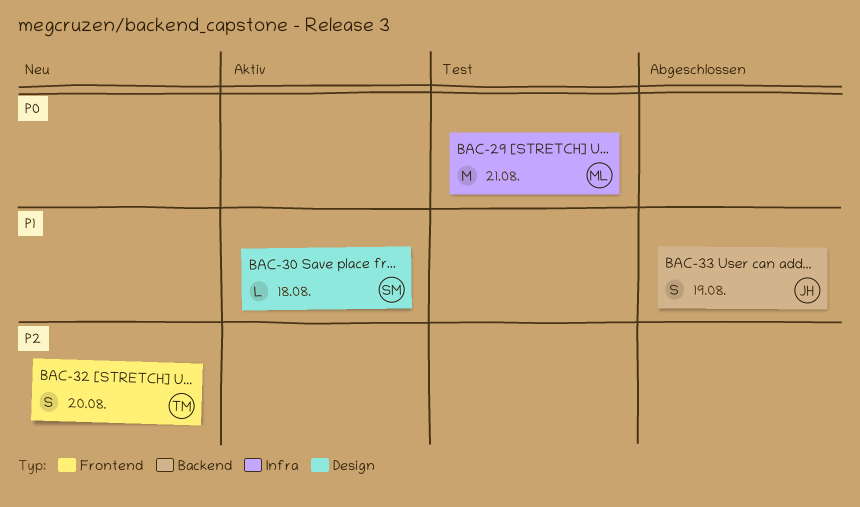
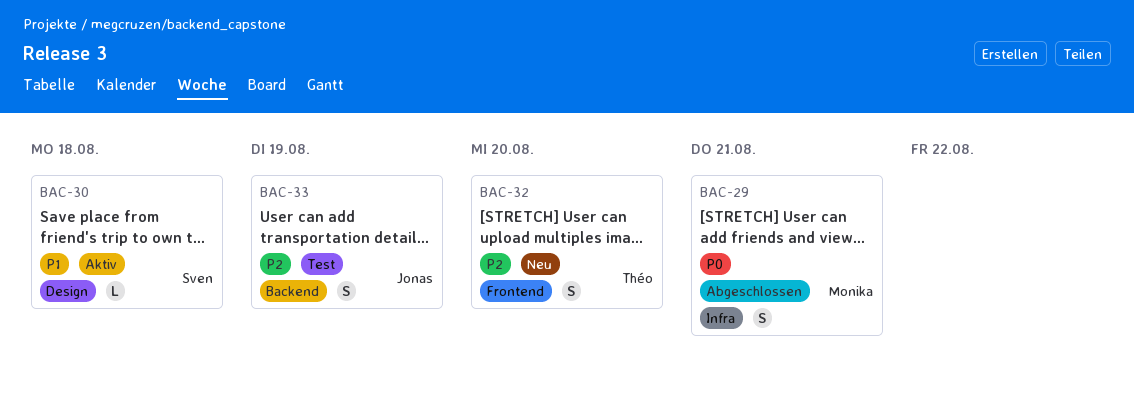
BAC-29, status: Test -> Abgeschlossen
BAC-29, estimate: M -> S
BAC-33, status: Abgeschlossen -> Test
BAC-33, priority: P1 -> P2

